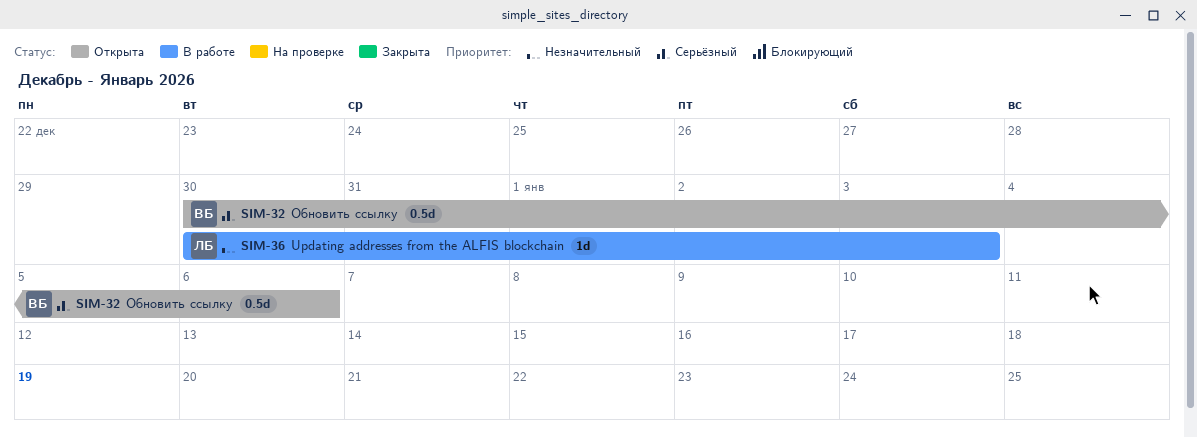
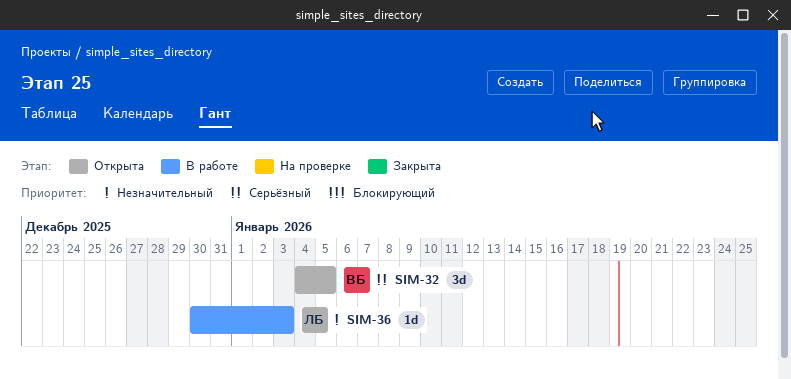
SIM-32, estimate: 0.5d -> 3d
SIM-32, start: Dec 30 -> Jan 4
SIM-32, due: Jan 6 -> Jan 5

